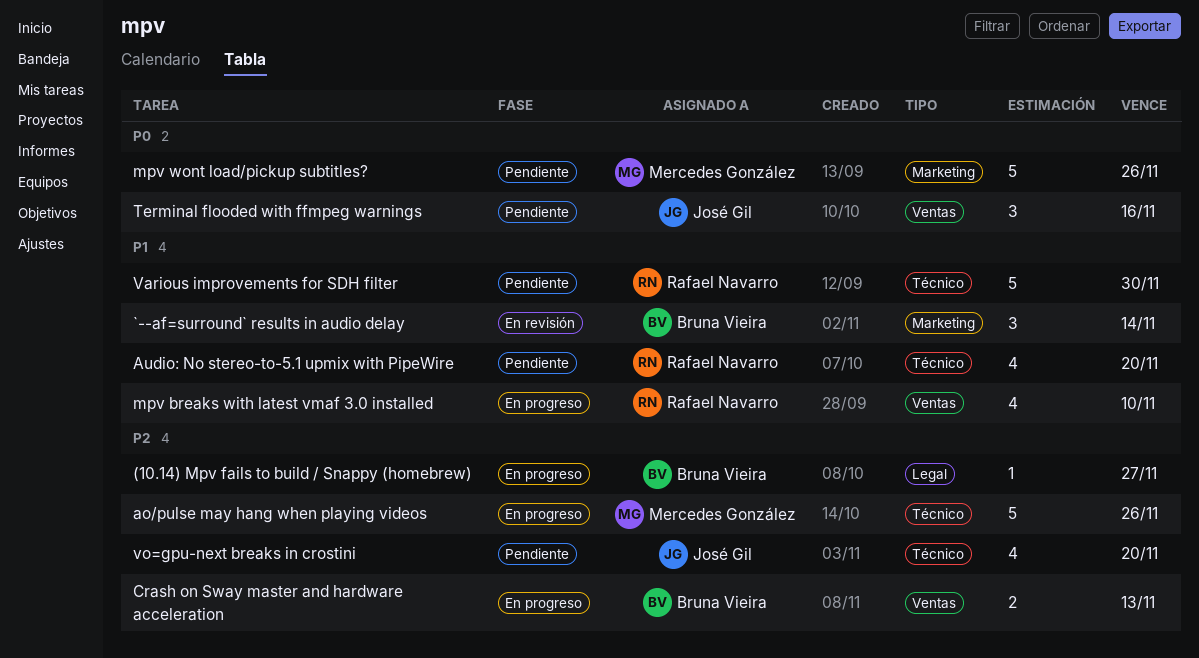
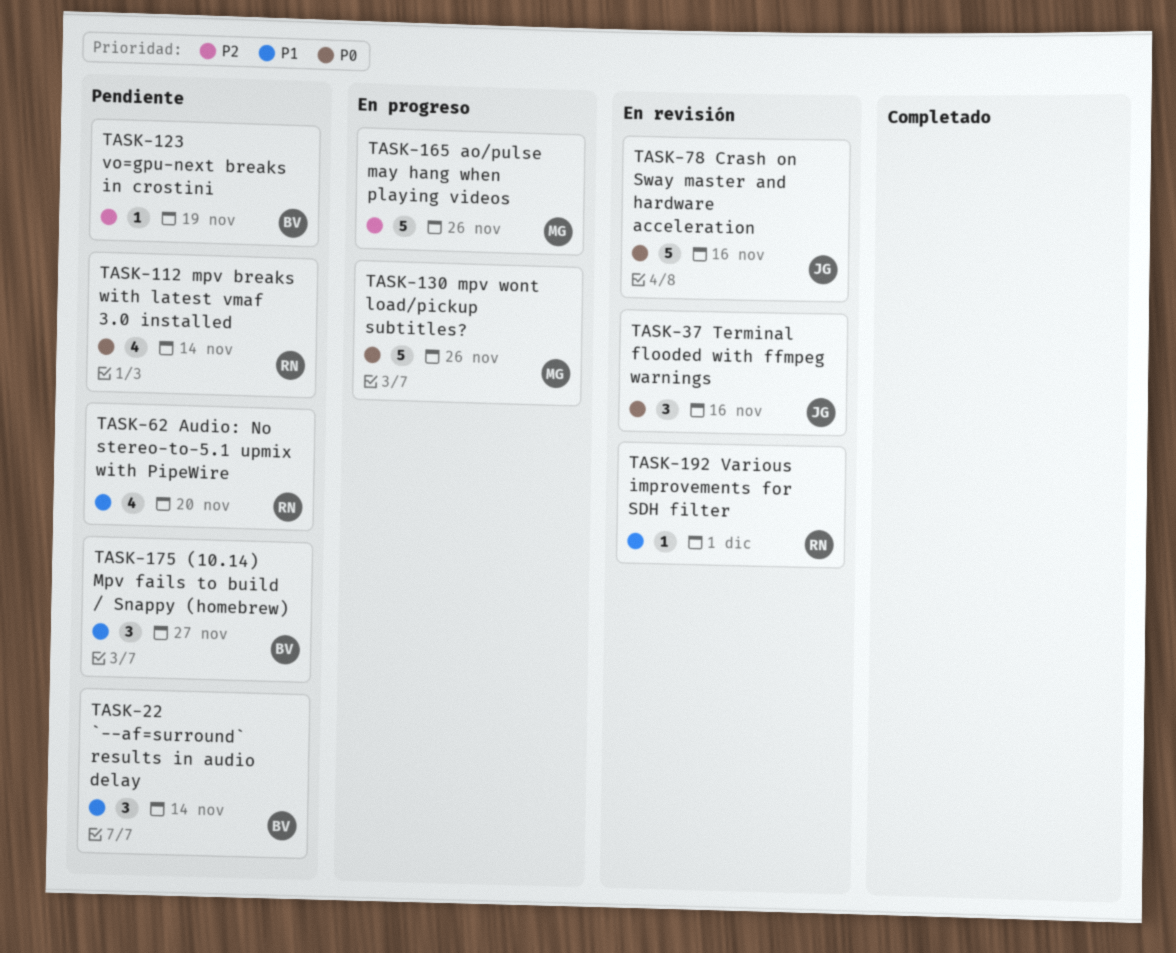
(10.14) Mpv fails to build / Snappy (homebrew), status: En progreso -> Pendiente
(10.14) Mpv fails to build / Snappy (homebrew), priority: P2 -> P1
(10.14) Mpv fails to build / Snappy (homebrew), estimate: 1 -> 3
`--af=surround` results in audio delay, status: En revisión -> Pendiente
Crash on Sway master and hardware acceleration, status: En progreso -> En revisión
Crash on Sway master and hardware acceleration, owner: Bruna Vieira -> José Gil
Crash on Sway master and hardware acceleration, priority: P2 -> P0
Crash on Sway master and hardware acceleration, estimate: 2 -> 5
Crash on Sway master and hardware acceleration, due: Nov 13 -> Nov 16
mpv breaks with latest vmaf 3.0 installed, status: En progreso -> Pendiente
mpv breaks with latest vmaf 3.0 installed, priority: P1 -> P0
mpv breaks with latest vmaf 3.0 installed, due: Nov 10 -> Nov 14
mpv wont load/pickup subtitles?, status: Pendiente -> En progreso
Terminal flooded with ffmpeg warnings, status: Pendiente -> En revisión
Various improvements for SDH filter, status: Pendiente -> En revisión
Various improvements for SDH filter, estimate: 5 -> 1
Various improvements for SDH filter, due: Nov 30 -> Dec 1
vo=gpu-next breaks in crostini, owner: José Gil -> Bruna Vieira
vo=gpu-next breaks in crostini, estimate: 4 -> 1
vo=gpu-next breaks in crostini, due: Nov 20 -> Nov 19

